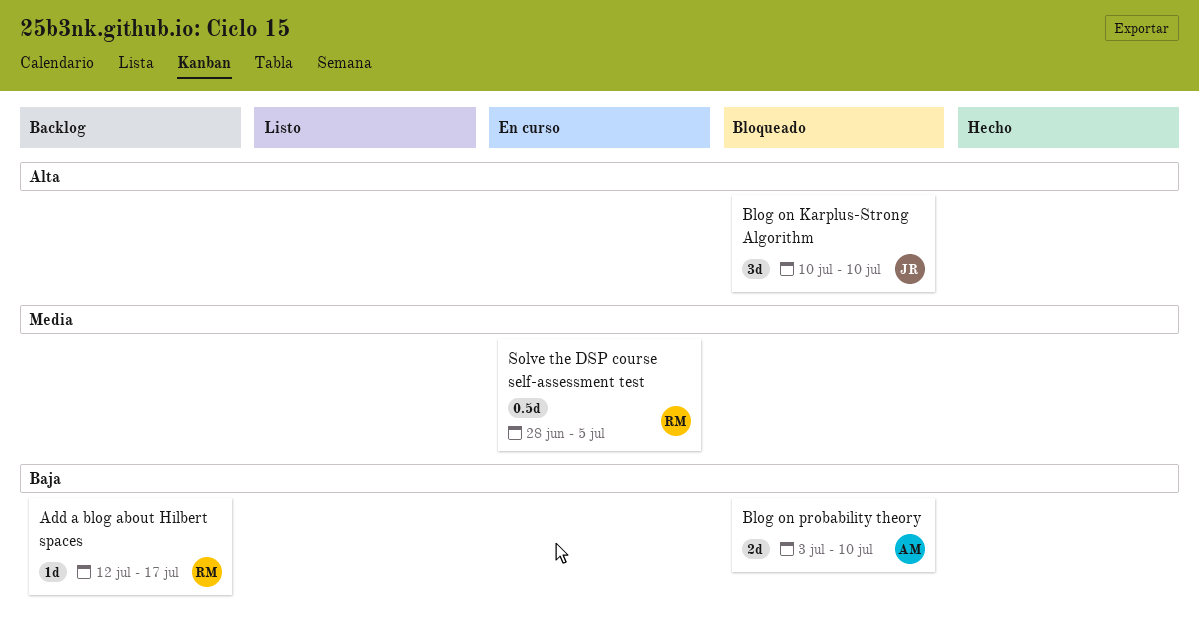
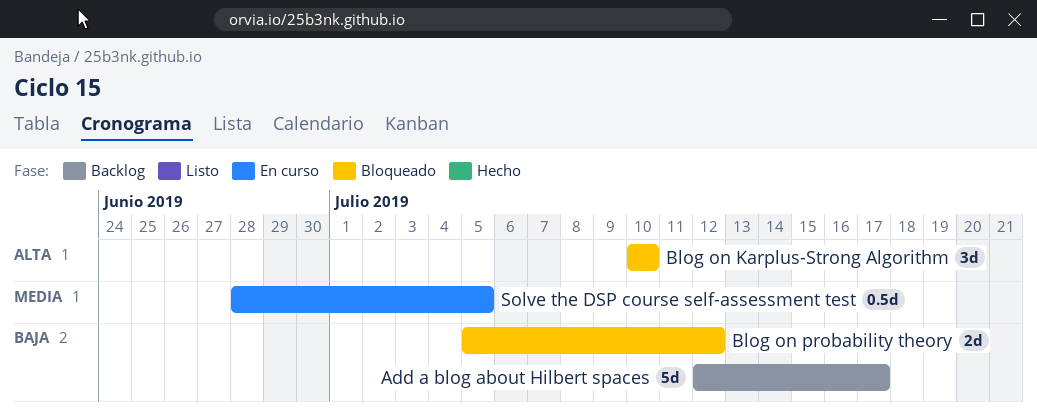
Add a blog about Hilbert spaces, estimate: 1d -> 5d
Blog on probability theory, start: Jul 3 -> Jul 5
Blog on probability theory, due: Jul 10 -> Jul 12

